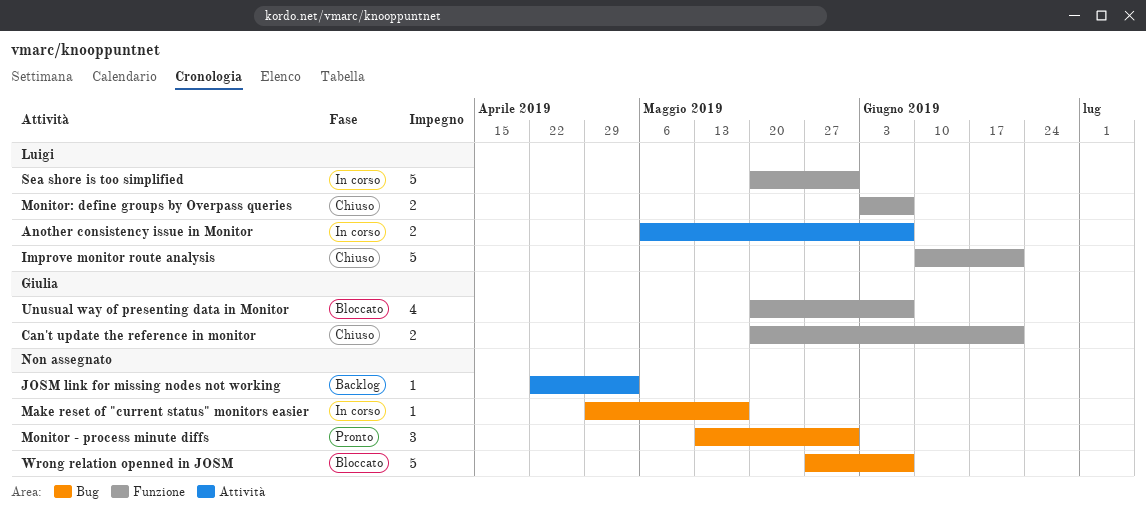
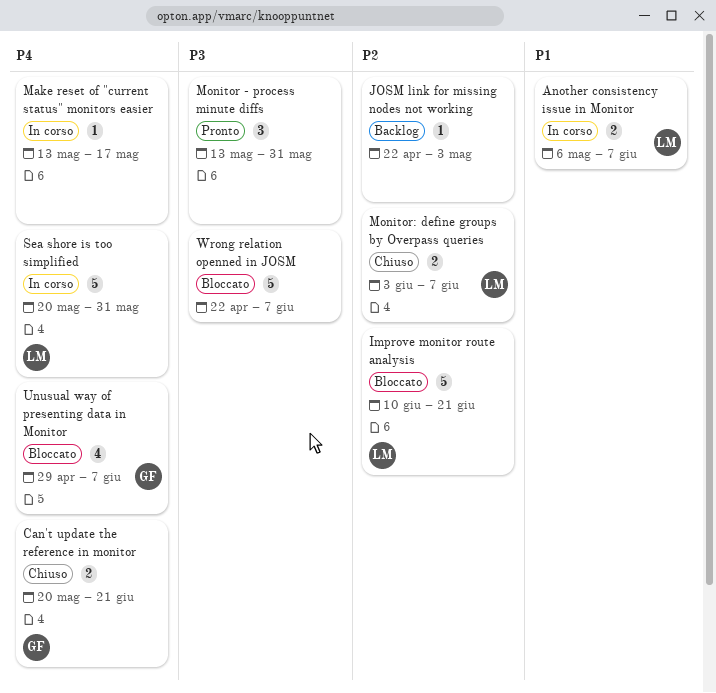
Improve monitor route analysis, status: Chiuso -> Bloccato
Make reset of "current status" monitors easier, start: Apr 29 -> May 13
Unusual way of presenting data in Monitor, start: May 20 -> Apr 29
Wrong relation openned in JOSM, start: May 27 -> Apr 22

